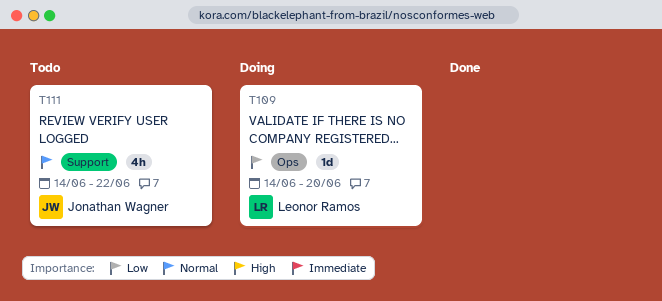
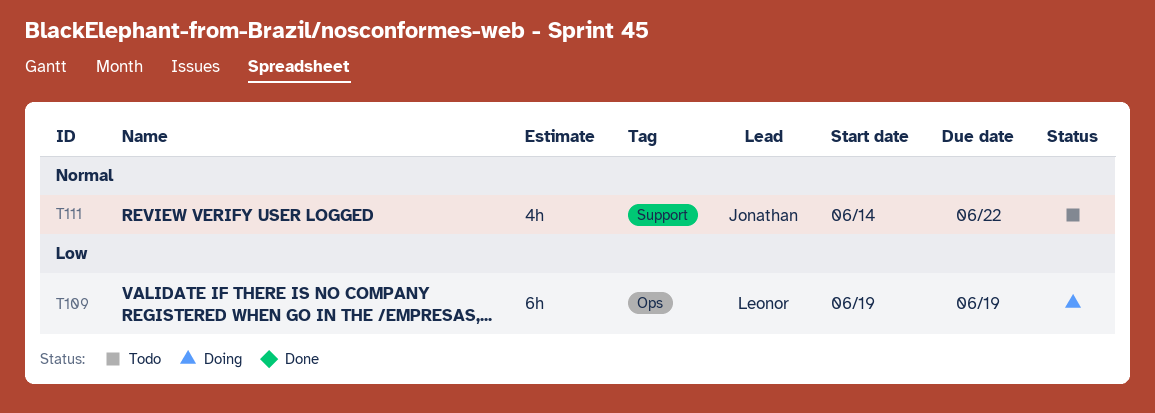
T109, estimate: 1d -> 6h
T109, start: Jun 14 -> Jun 19
T109, due: Jun 20 -> Jun 19

